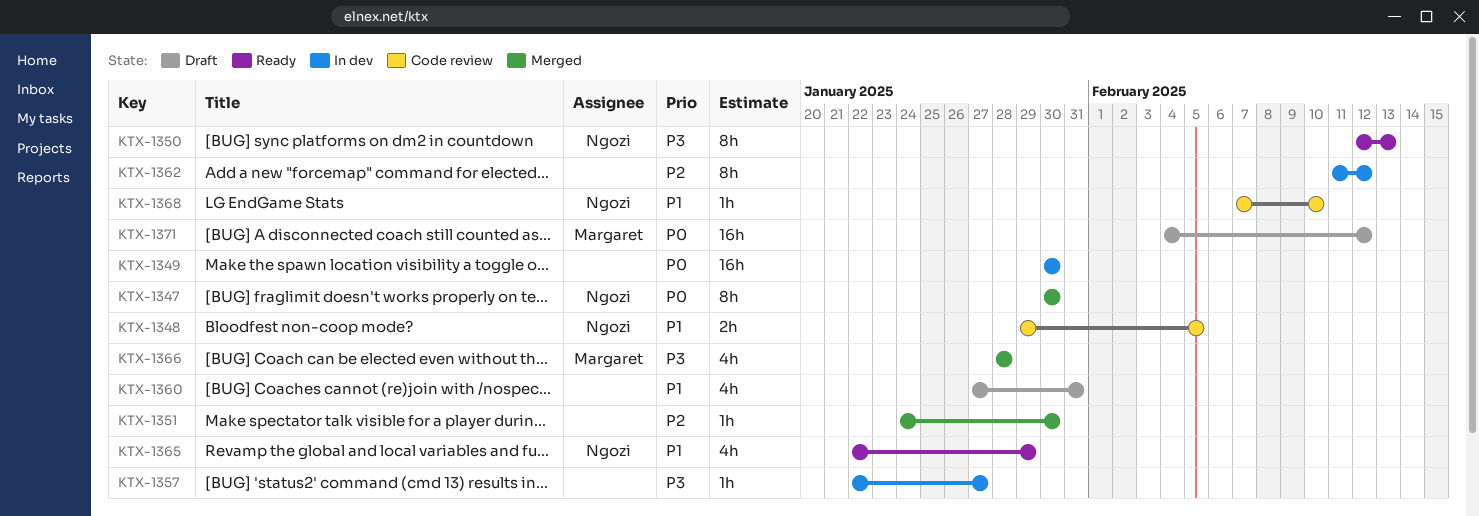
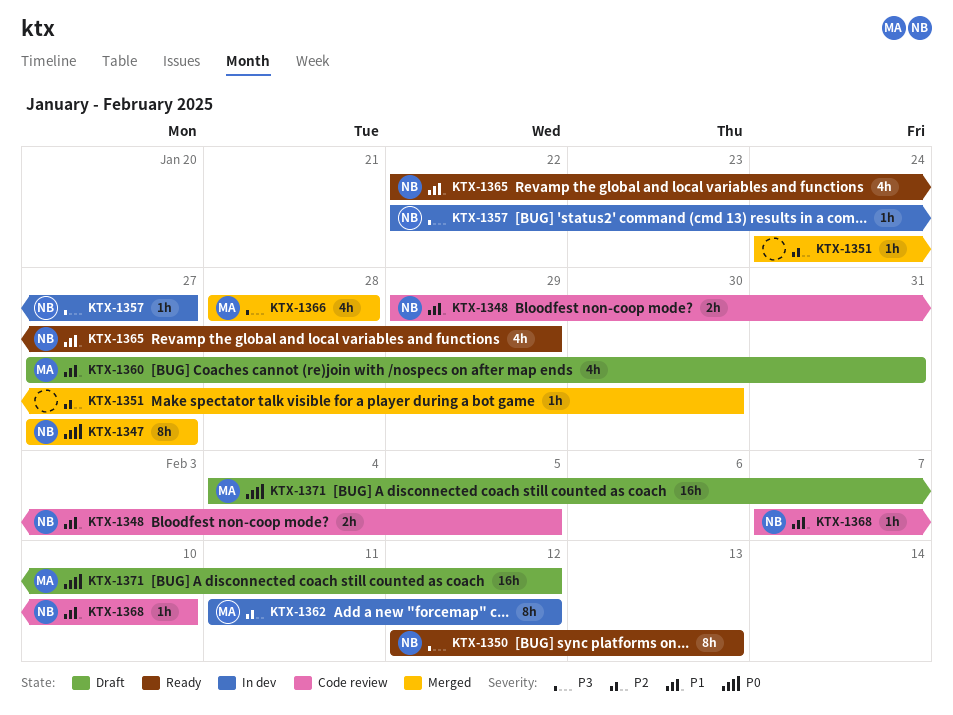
KTX-1347, start: Jan 30 -> Jan 27
KTX-1347, due: Jan 30 -> Jan 27
KTX-1349: present -> none
KTX-1357, owner: none -> Ngozi
KTX-1360, owner: none -> Margaret
KTX-1362, owner: none -> Margaret

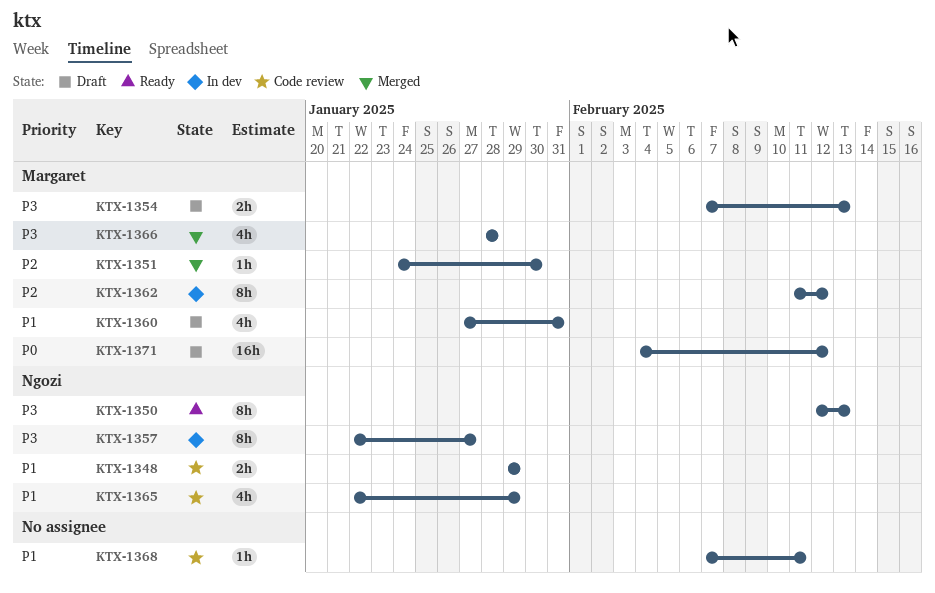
KTX-1347: present -> none
KTX-1348, due: Feb 5 -> Jan 29
KTX-1351, owner: none -> Margaret
KTX-1354: none -> present
KTX-1357, estimate: 1h -> 8h
KTX-1365, status: Ready -> Code review
KTX-1368, owner: Ngozi -> none
KTX-1368, due: Feb 10 -> Feb 11

